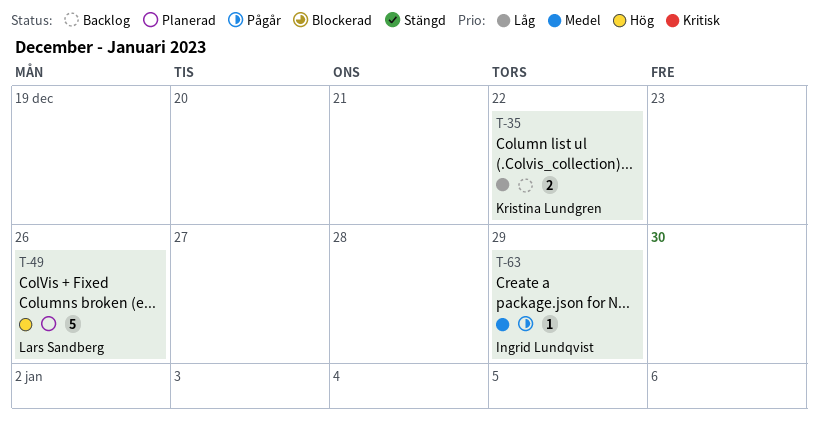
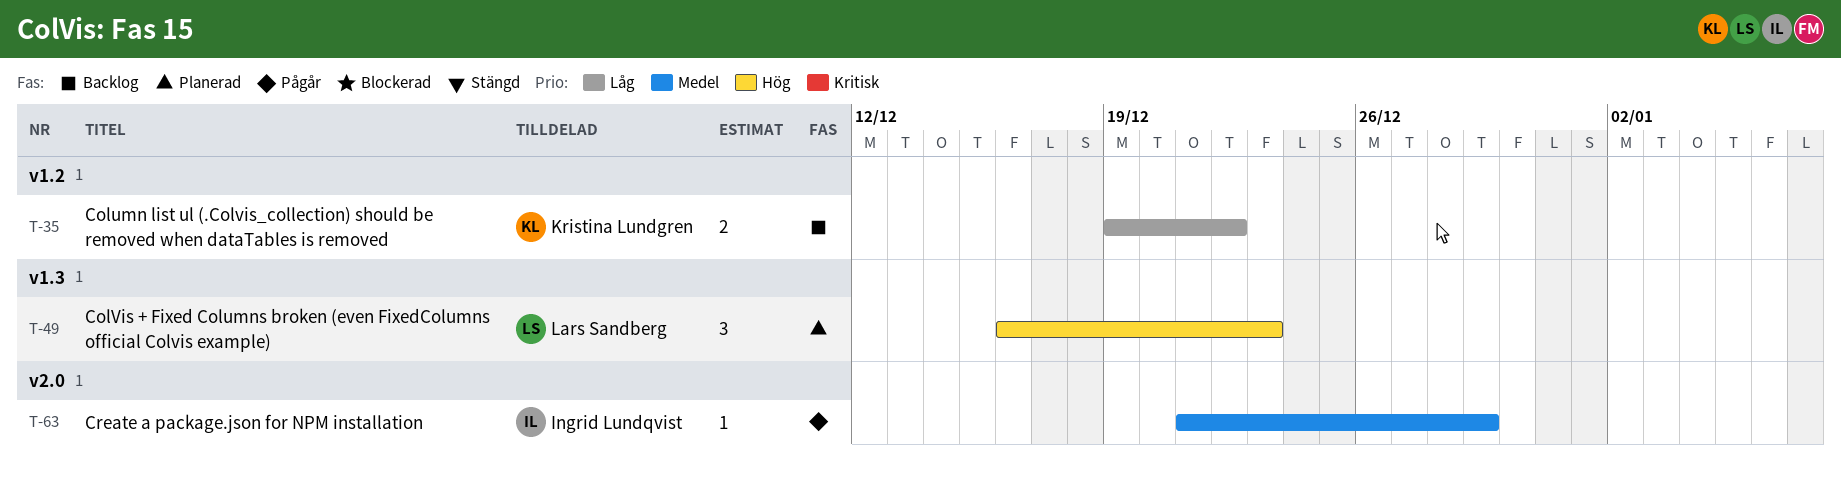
T-49, estimate: 5 -> 3
T-49, due: Dec 26 -> Dec 23

